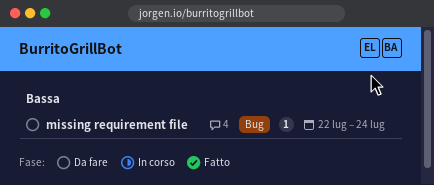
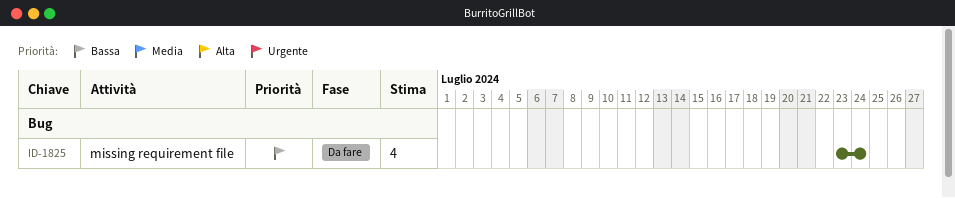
missing requirement file, estimate: 1 -> 4
missing requirement file, start: Jul 22 -> Jul 23

